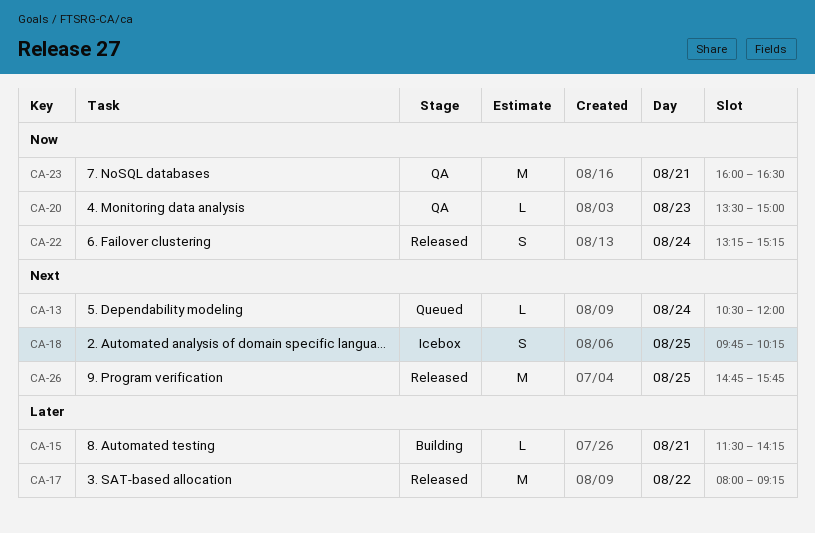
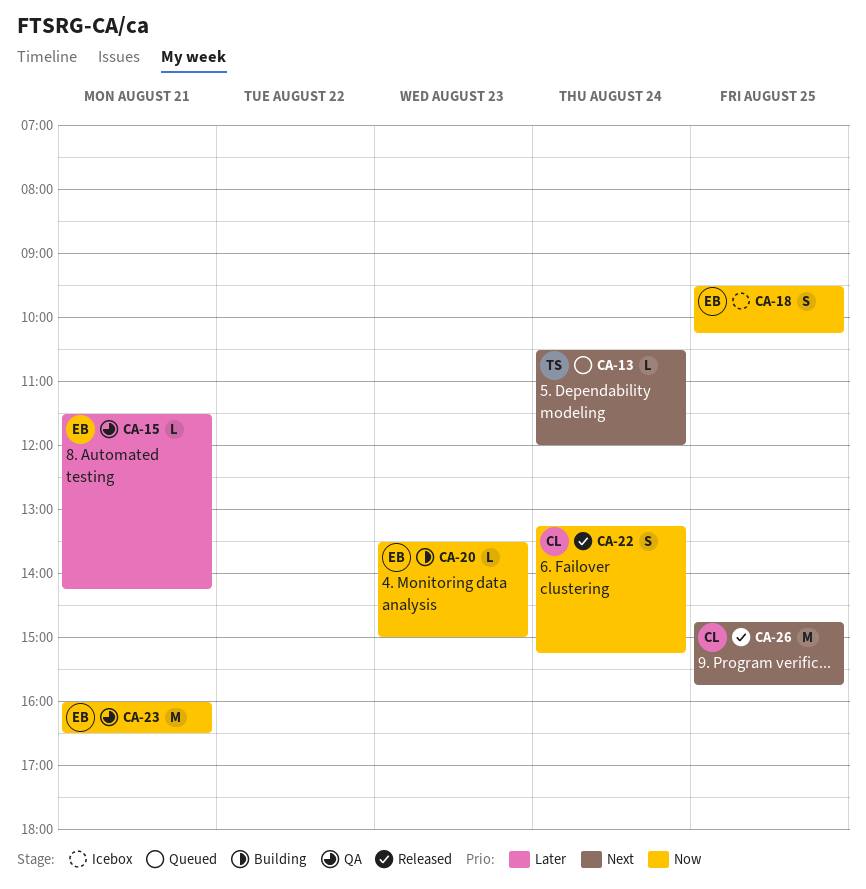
CA-15, status: Building -> QA
CA-17: present -> none
CA-18, priority: Next -> Now
CA-18, begins: 09:45 -> 09:30
CA-20, status: QA -> Building

